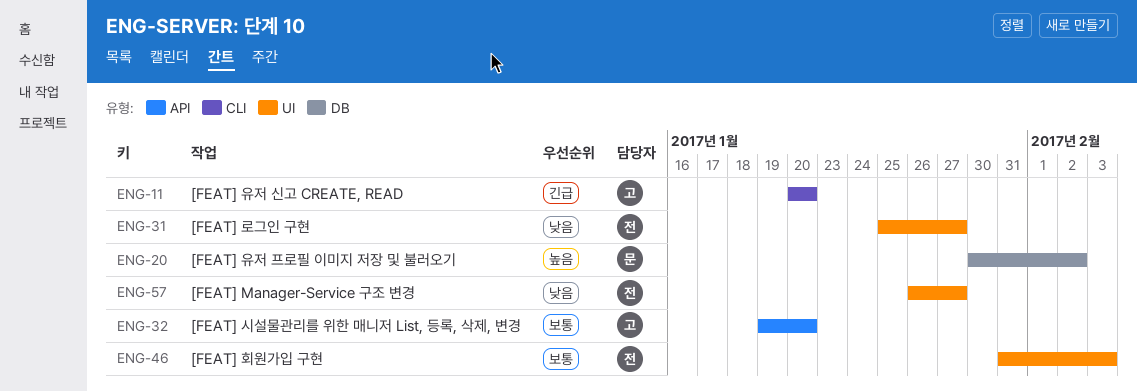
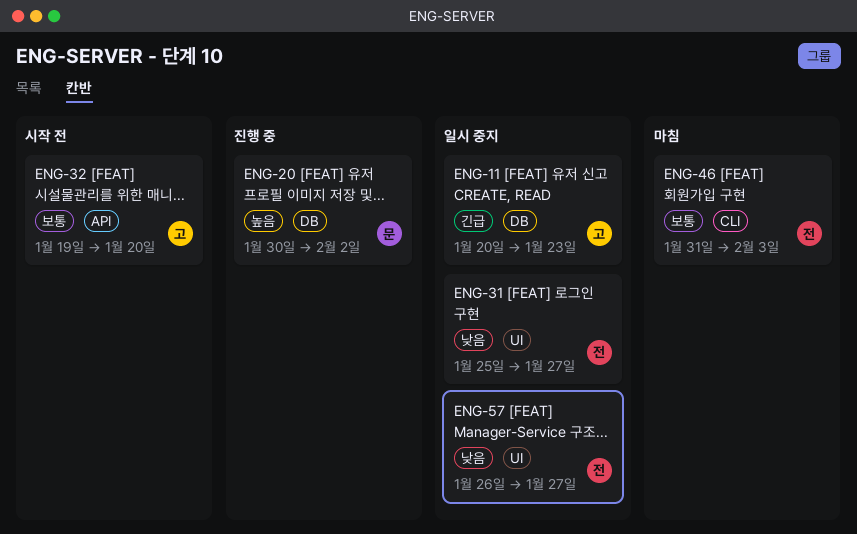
ENG-11, label: CLI -> DB
ENG-11, due: Jan 20 -> Jan 23
ENG-46, label: UI -> CLI

